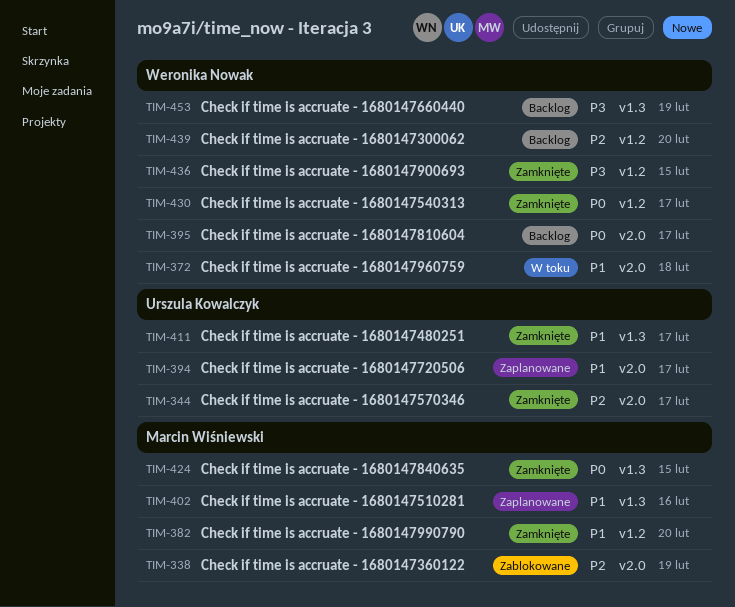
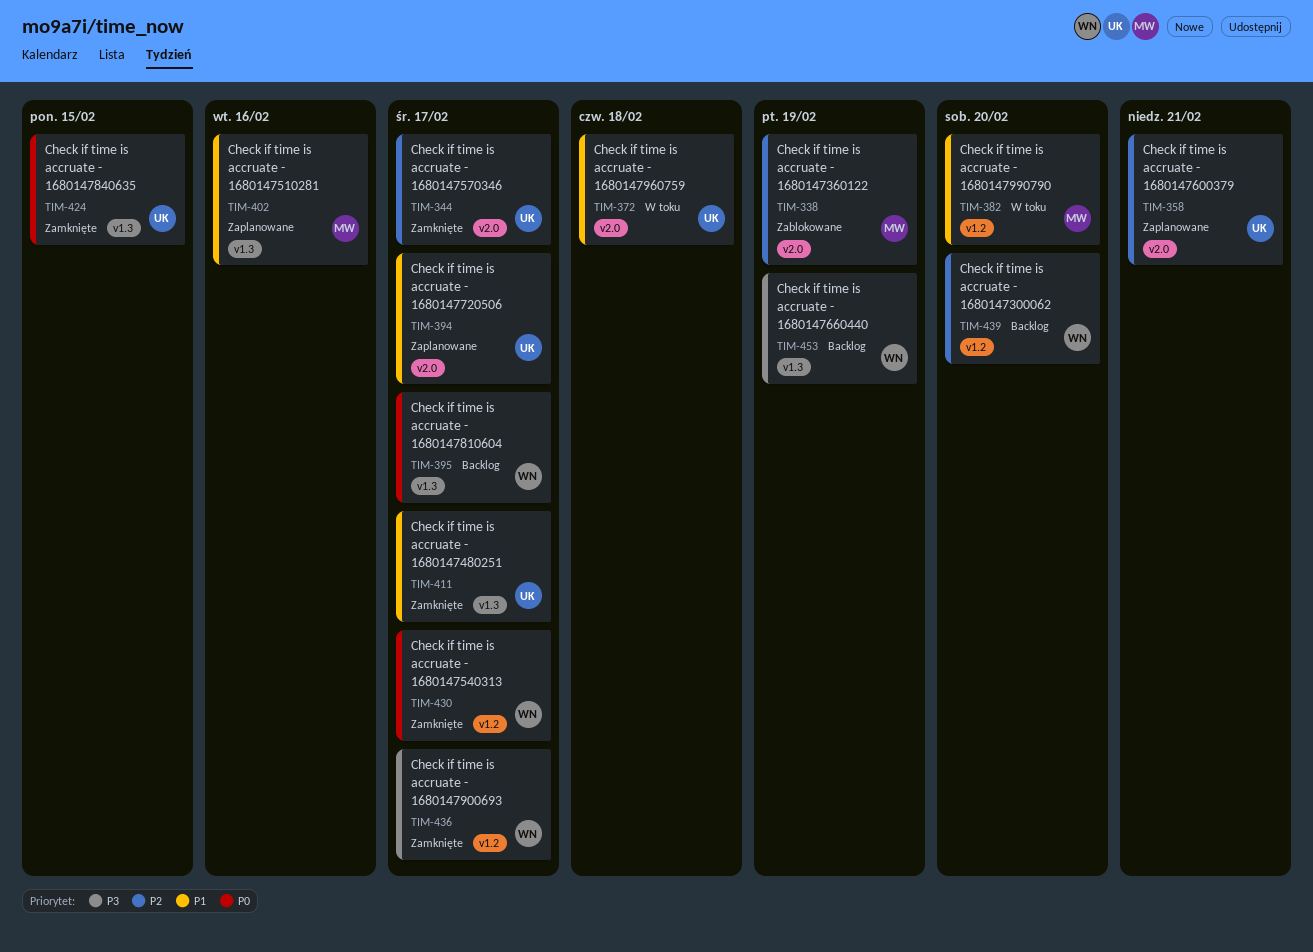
TIM-358: none -> present
TIM-372, owner: Weronika Nowak -> Urszula Kowalczyk
TIM-382, status: Zamknięte -> W toku
TIM-395, label: v2.0 -> v1.3
TIM-424, owner: Marcin Wiśniewski -> Urszula Kowalczyk
TIM-436, due: Feb 15 -> Feb 17

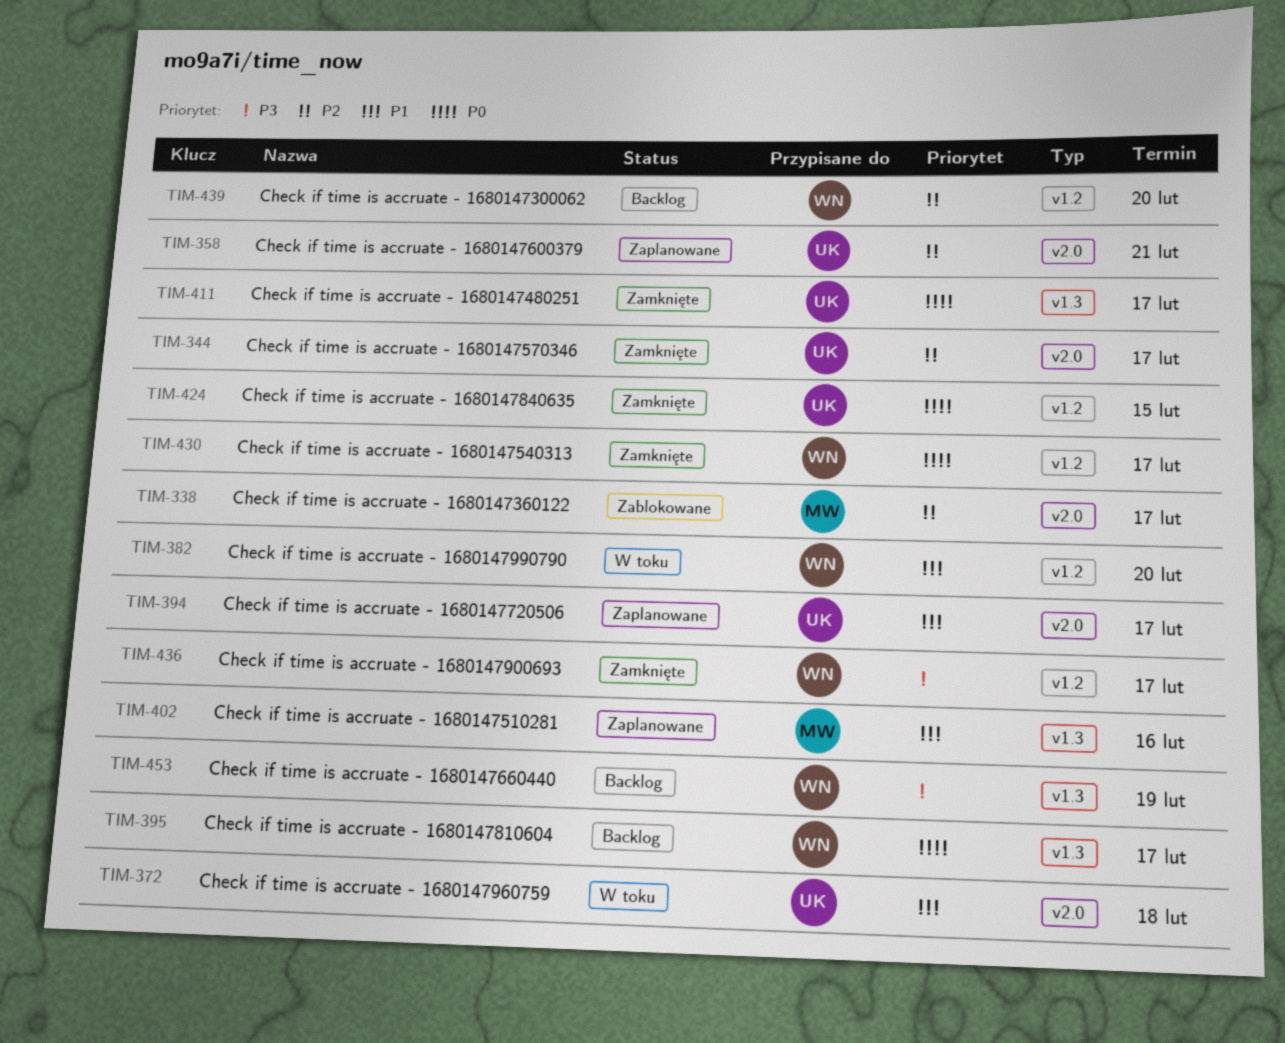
TIM-338, due: Feb 19 -> Feb 17
TIM-382, owner: MW -> WN
TIM-411, priority: P1 -> P0
TIM-424, label: v1.3 -> v1.2

